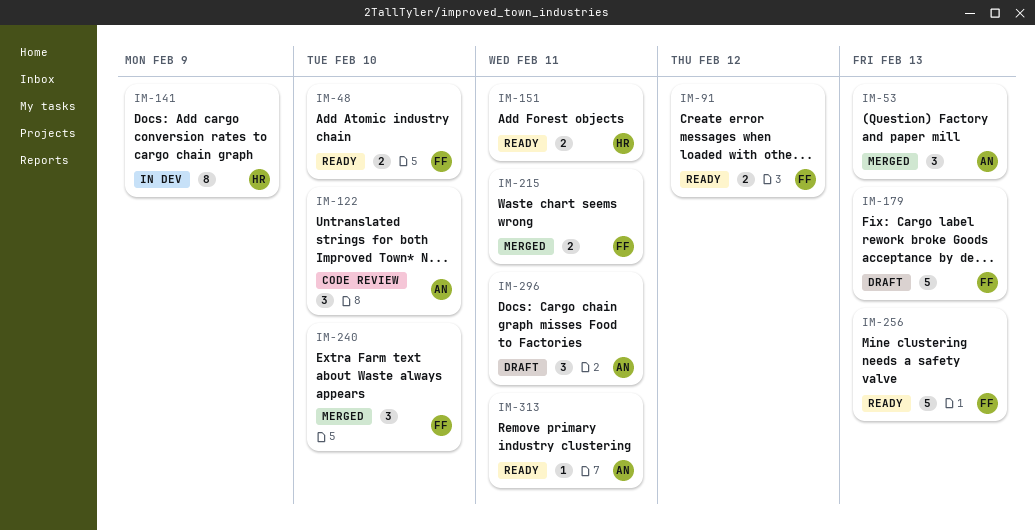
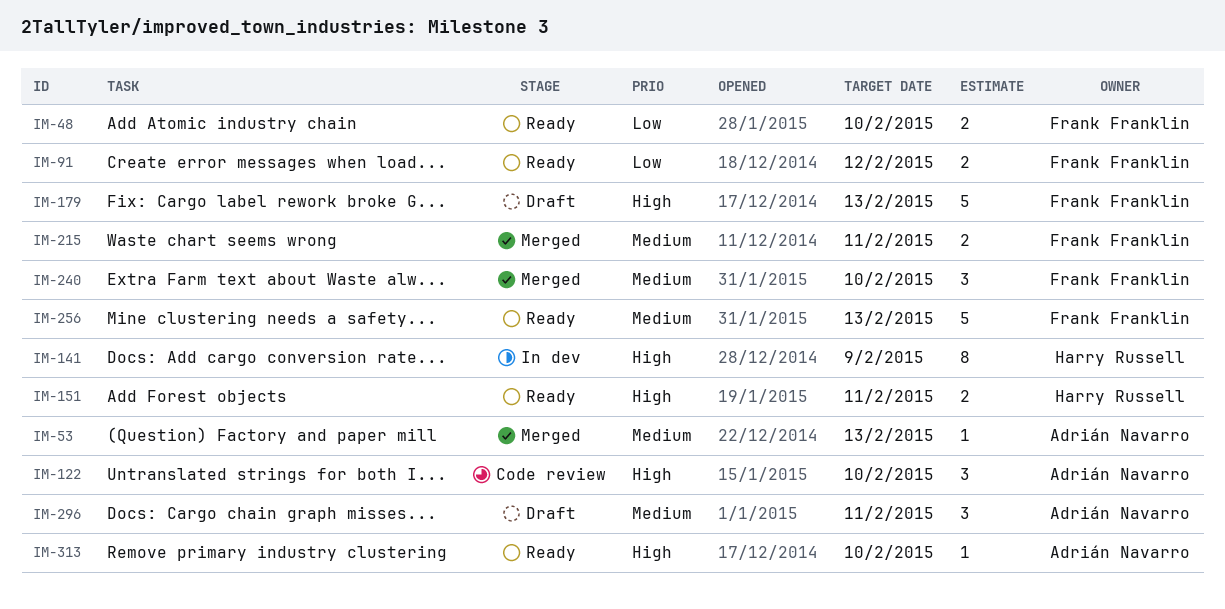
IM-53, estimate: 3 -> 1
IM-313, due: Feb 11 -> Feb 10

